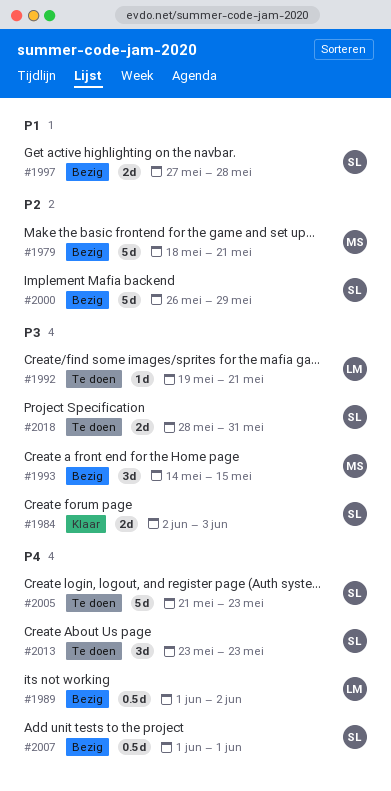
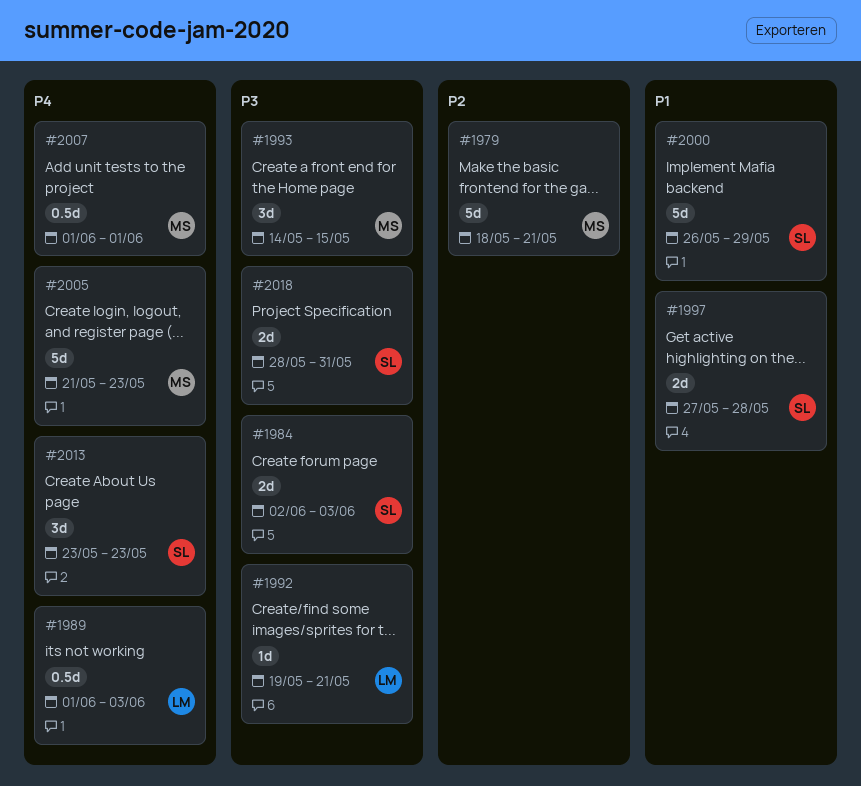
#1989, due: Jun 2 -> Jun 3
#2000, priority: P2 -> P1
#2005, owner: SL -> MS
#2007, owner: SL -> MS

